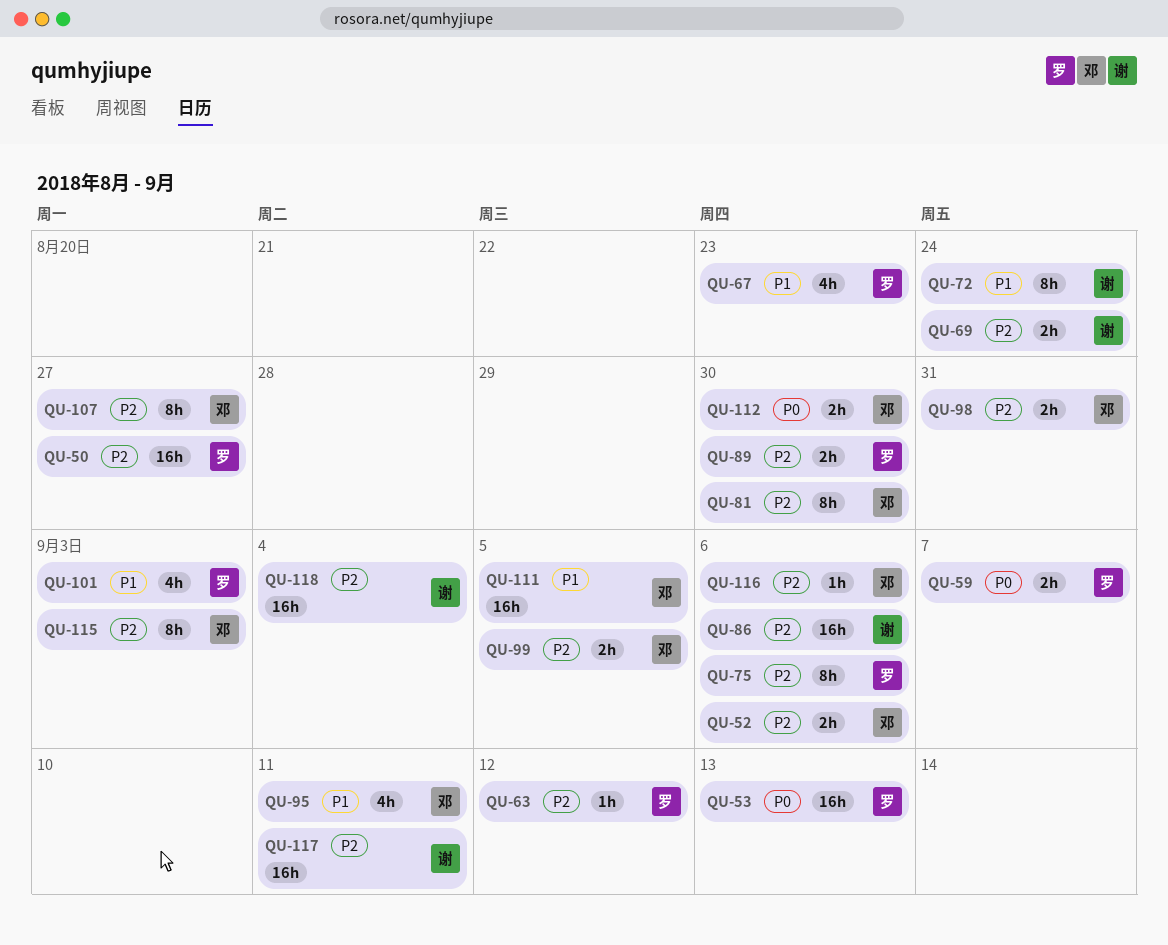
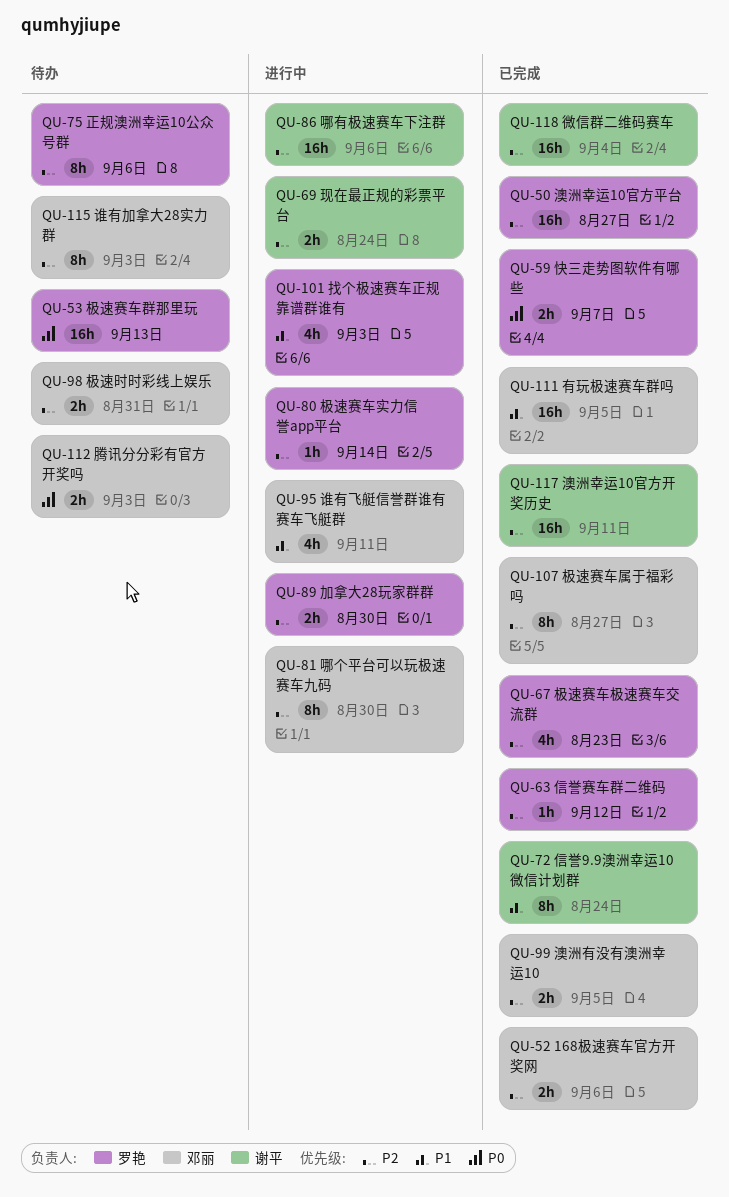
QU-67, priority: P1 -> P2
QU-80: none -> present
QU-112, due: Aug 30 -> Sep 3
QU-116: present -> none

